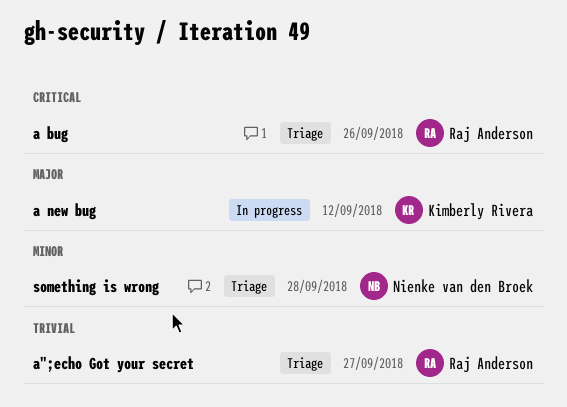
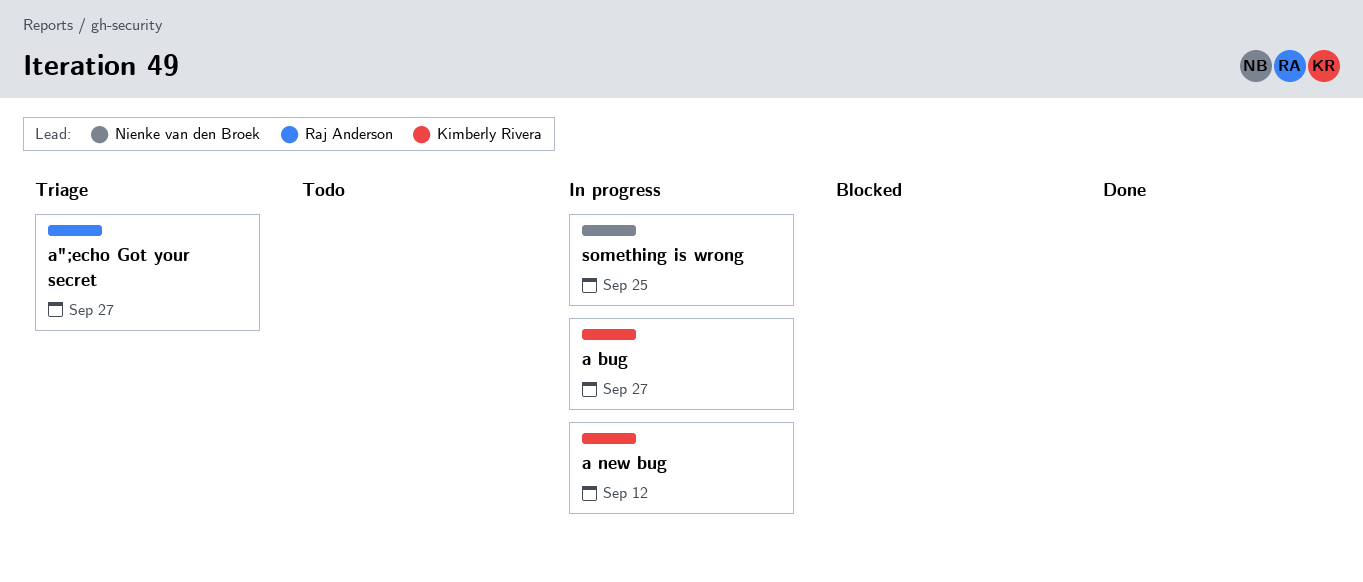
a bug, status: Triage -> In progress
a bug, owner: Raj Anderson -> Kimberly Rivera
a bug, due: Sep 26 -> Sep 27
something is wrong, status: Triage -> In progress
something is wrong, due: Sep 28 -> Sep 25

